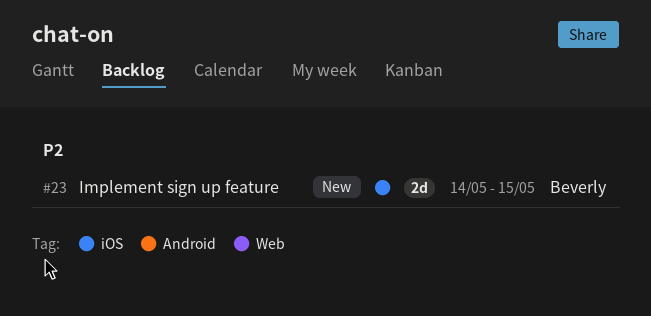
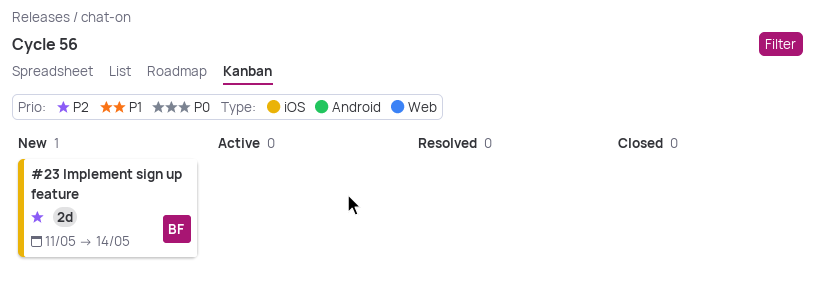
#23, start: May 14 -> May 11
#23, due: May 15 -> May 14

